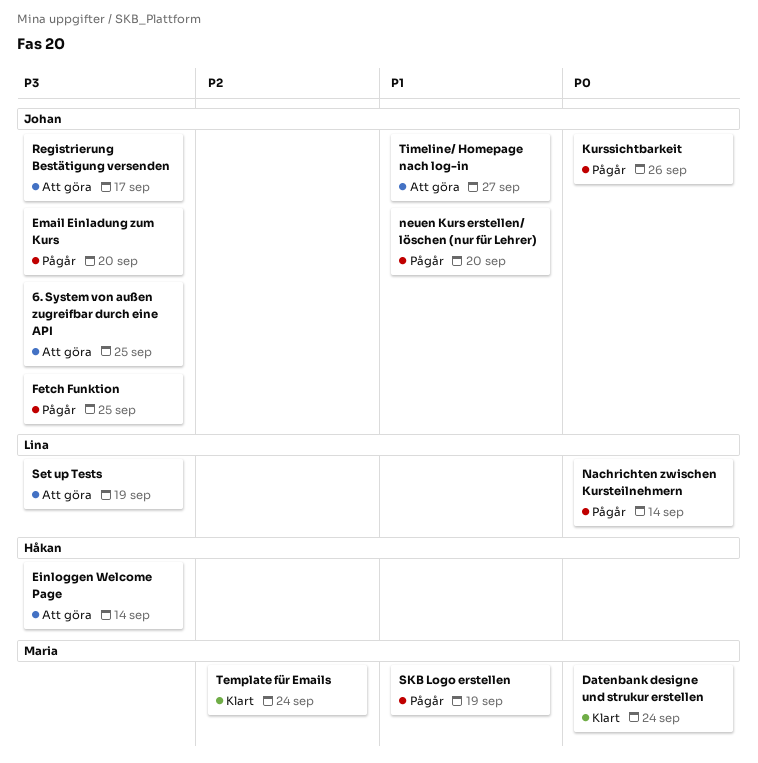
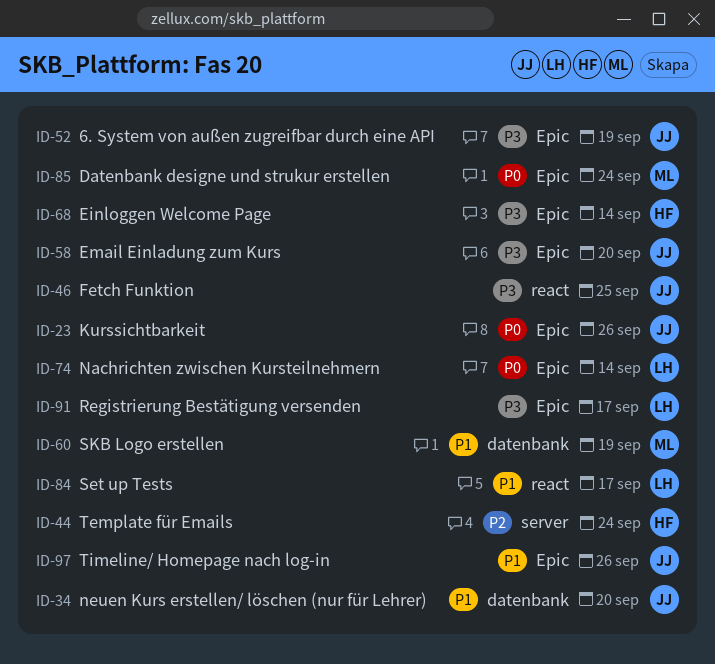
6. System von außen zugreifbar durch eine API, due: Sep 25 -> Sep 19
Registrierung Bestätigung versenden, owner: Johan -> Lina
Set up Tests, priority: P3 -> P1
Set up Tests, due: Sep 19 -> Sep 17
Template für Emails, owner: Maria -> Håkan
Timeline/ Homepage nach log-in, due: Sep 27 -> Sep 26

